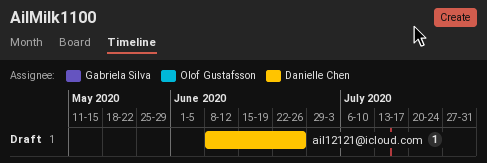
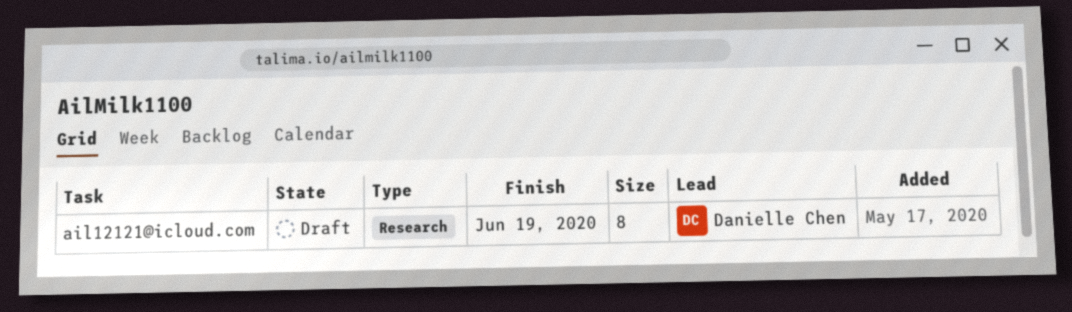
ail12121@icloud.com, estimate: 1 -> 8
ail12121@icloud.com, due: Jun 26 -> Jun 19

